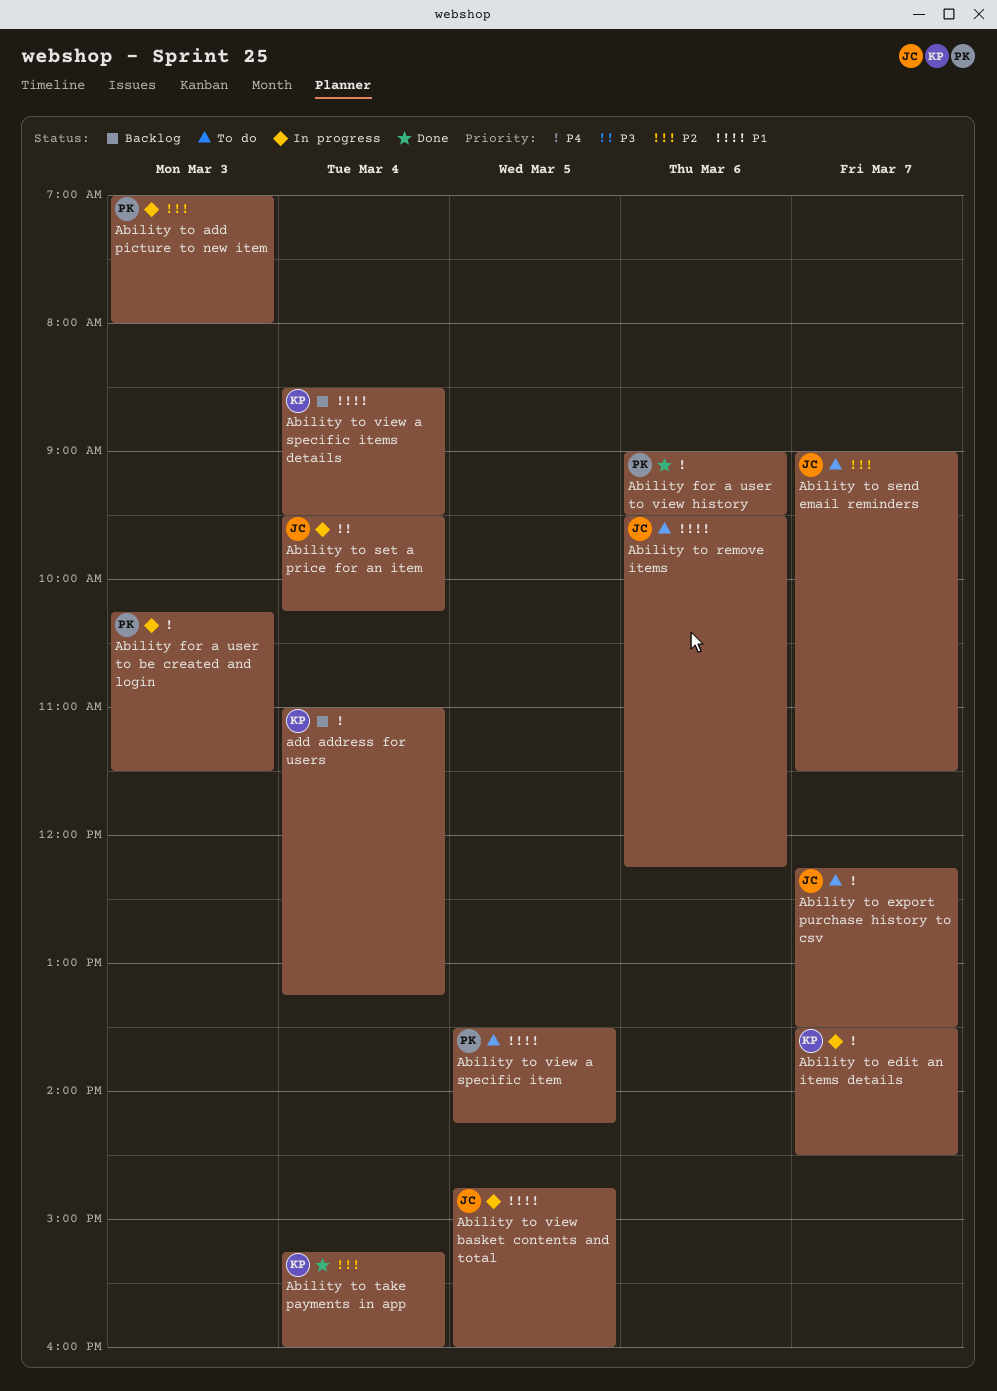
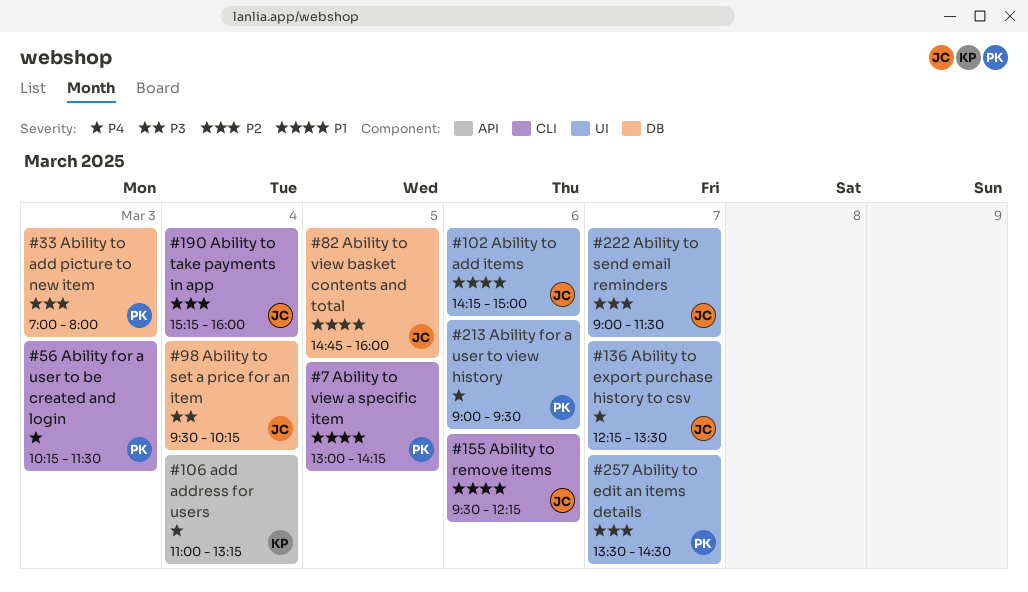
Ability to add items: none -> present
Ability to edit an items details, owner: KP -> PK
Ability to edit an items details, priority: P4 -> P2
Ability to take payments in app, owner: KP -> JC
Ability to view a specific item, begins: 13:30 -> 13:00
Ability to view a specific items details: present -> none

